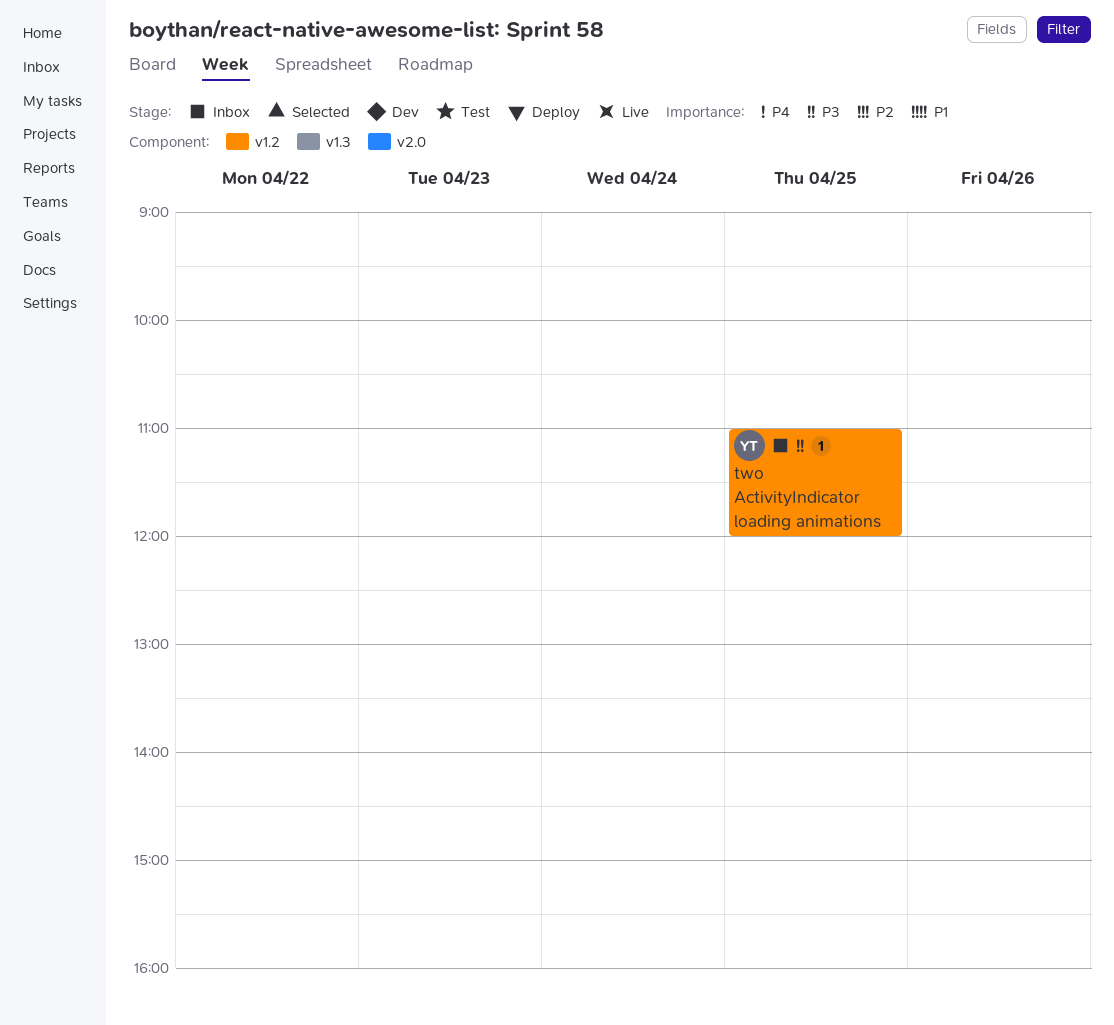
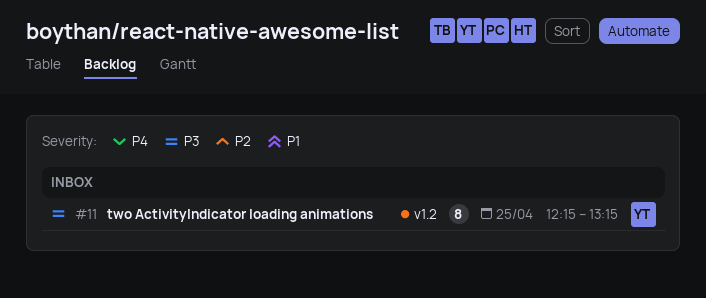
two ActivityIndicator loading animations, estimate: 1 -> 8
two ActivityIndicator loading animations, begins: 11:00 -> 12:15
two ActivityIndicator loading animations, ends: 12:00 -> 13:15

